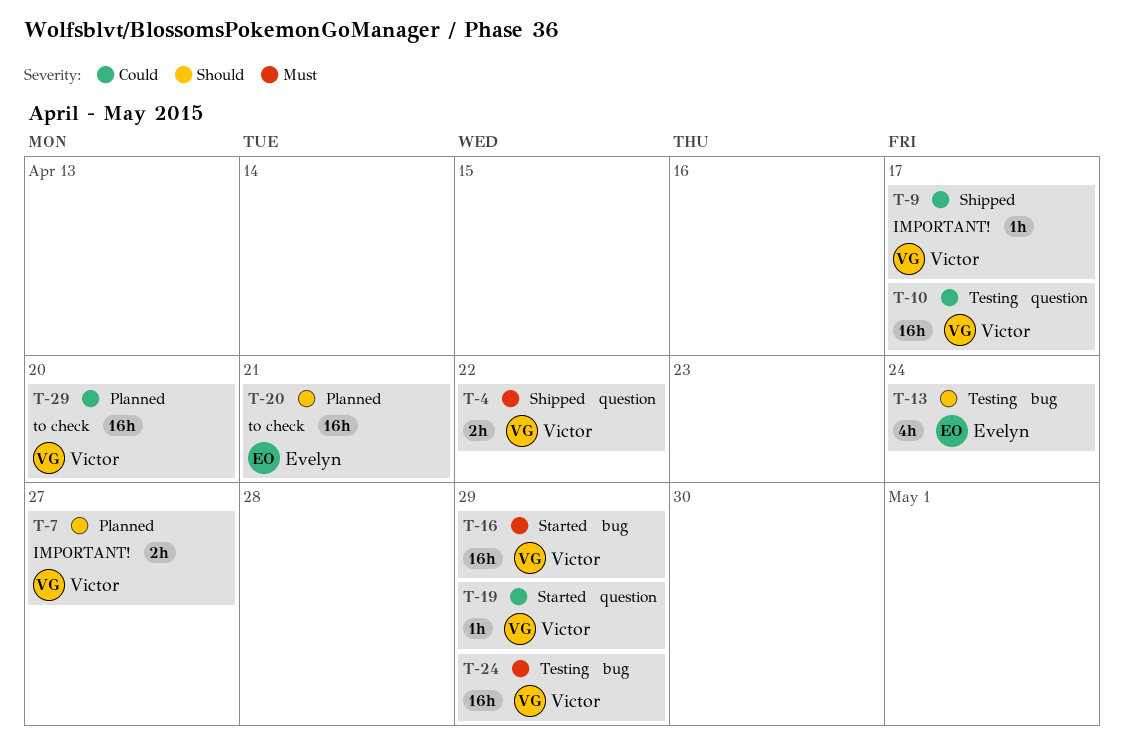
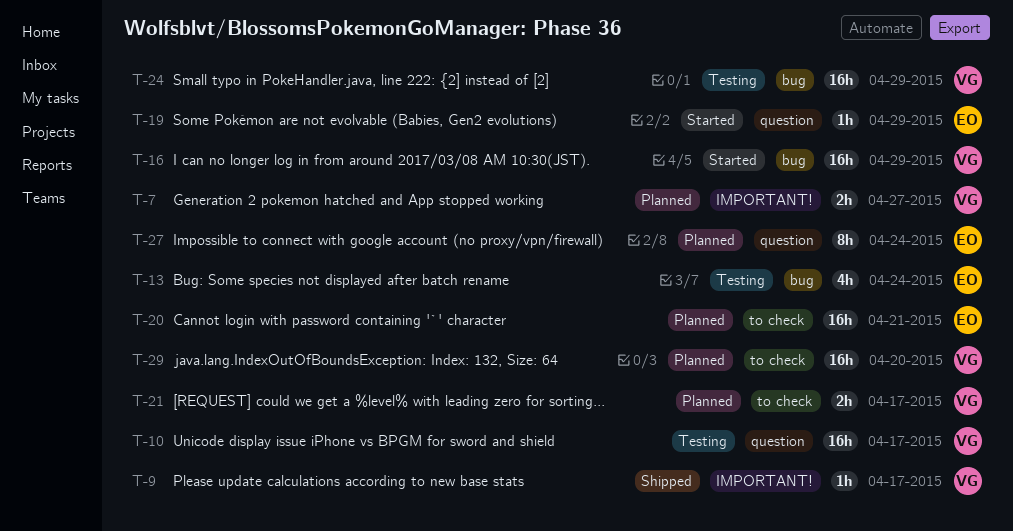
T-4: present -> none
T-19, owner: Victor -> Evelyn
T-21: none -> present
T-27: none -> present

